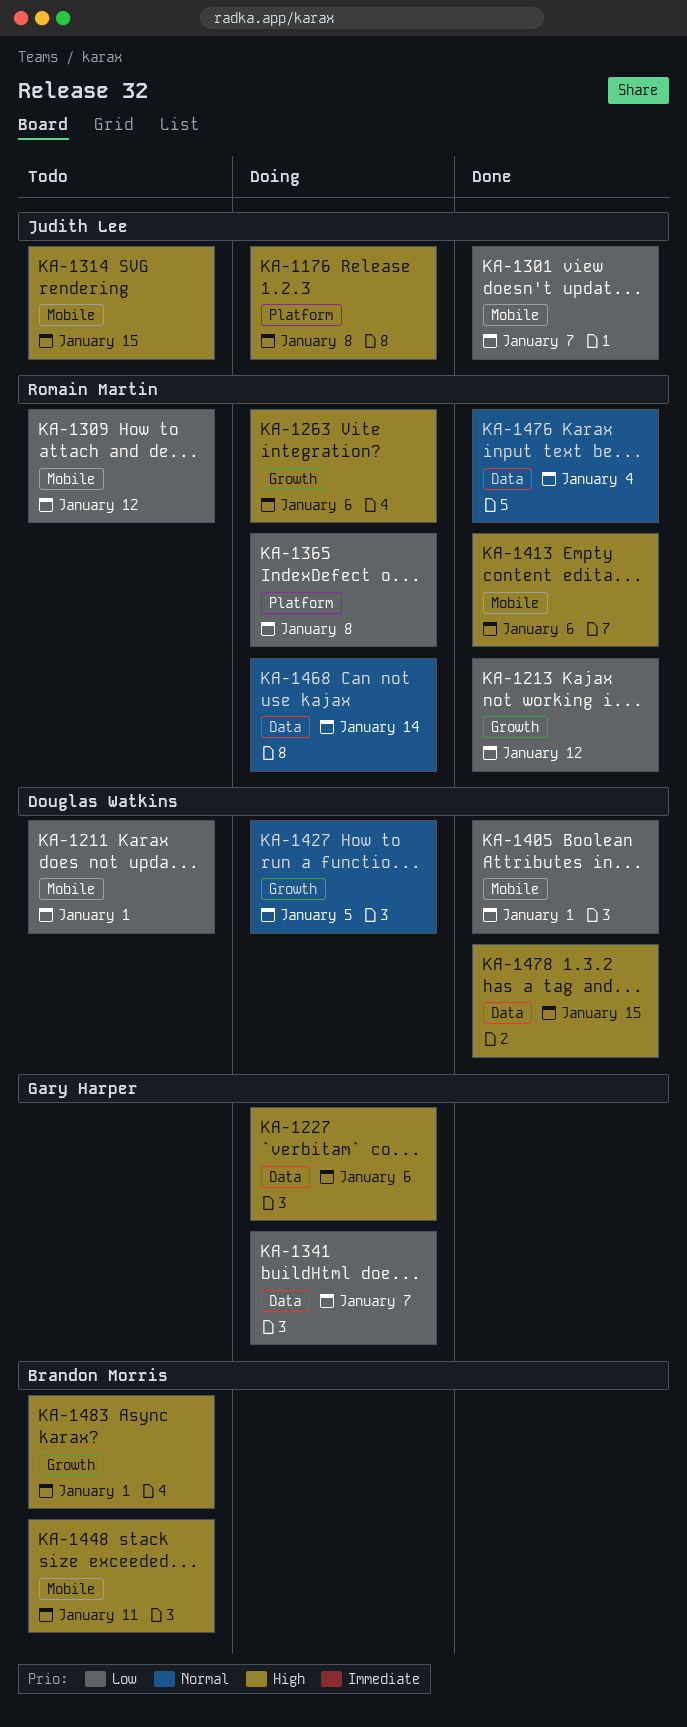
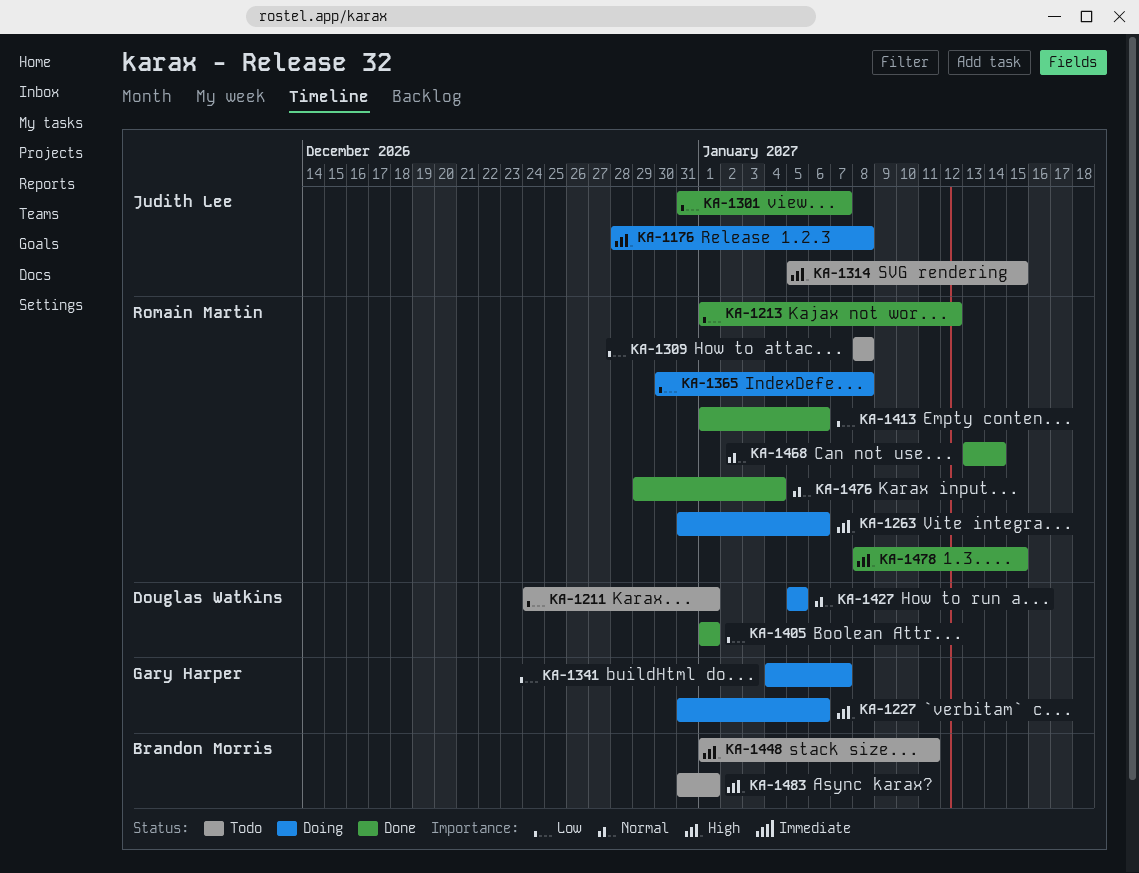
KA-1309, due: Jan 12 -> Jan 8
KA-1413, priority: High -> Low
KA-1468, status: Doing -> Done
KA-1478, owner: Douglas Watkins -> Romain Martin

